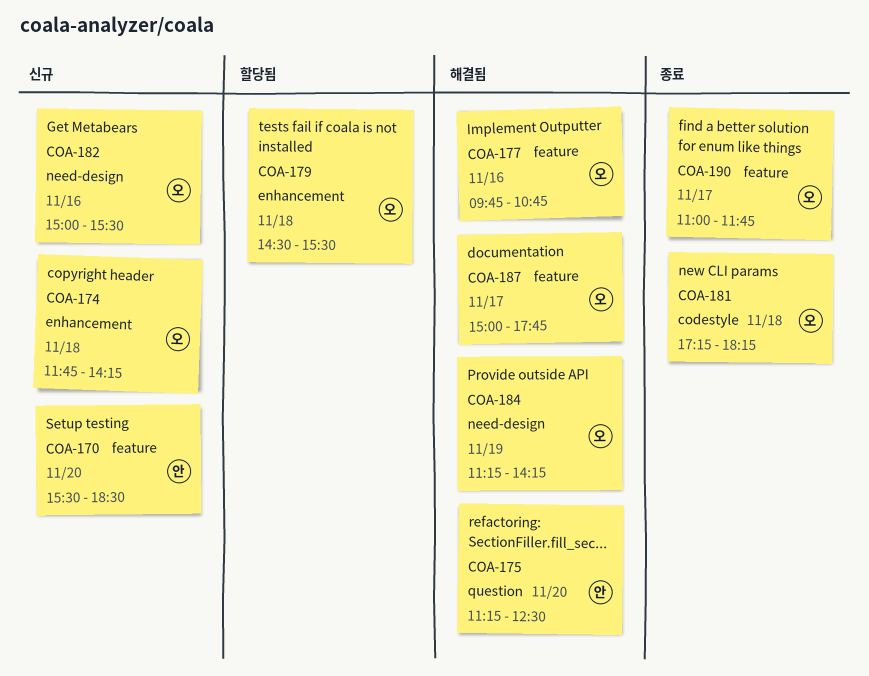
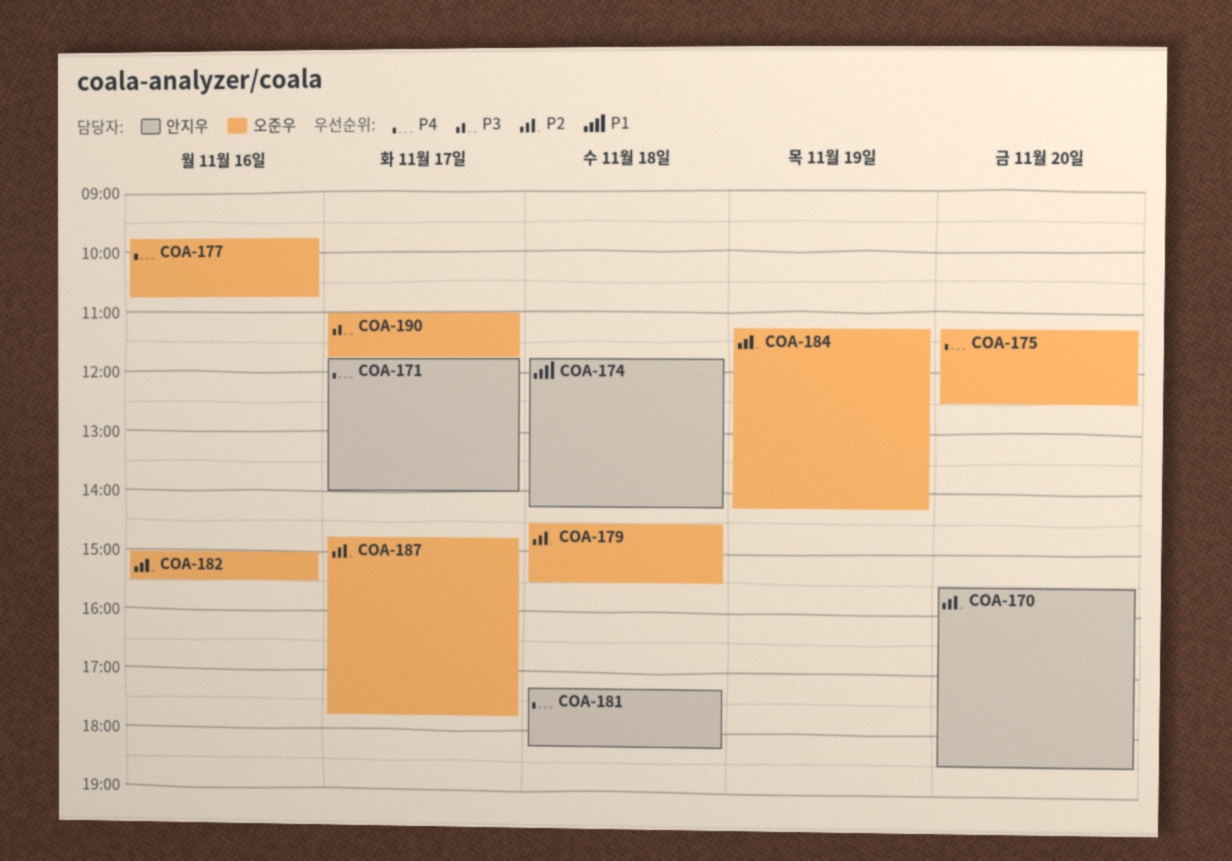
COA-171: none -> present
COA-174, owner: 오준우 -> 안지우
COA-175, owner: 안지우 -> 오준우
COA-181, owner: 오준우 -> 안지우
COA-187, begins: 15:00 -> 14:45

